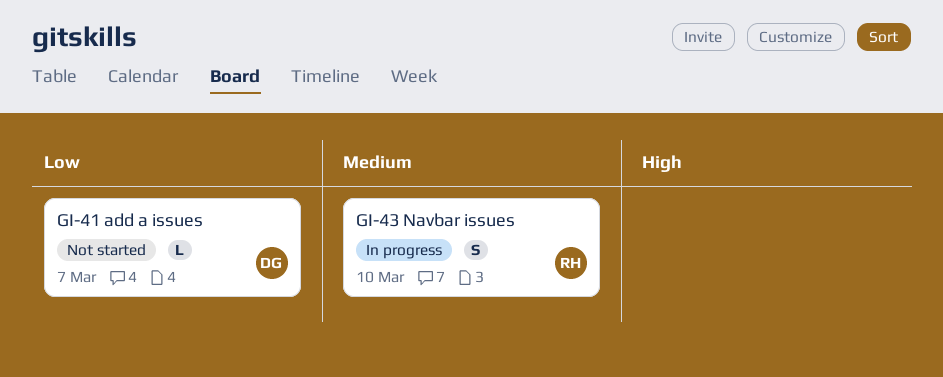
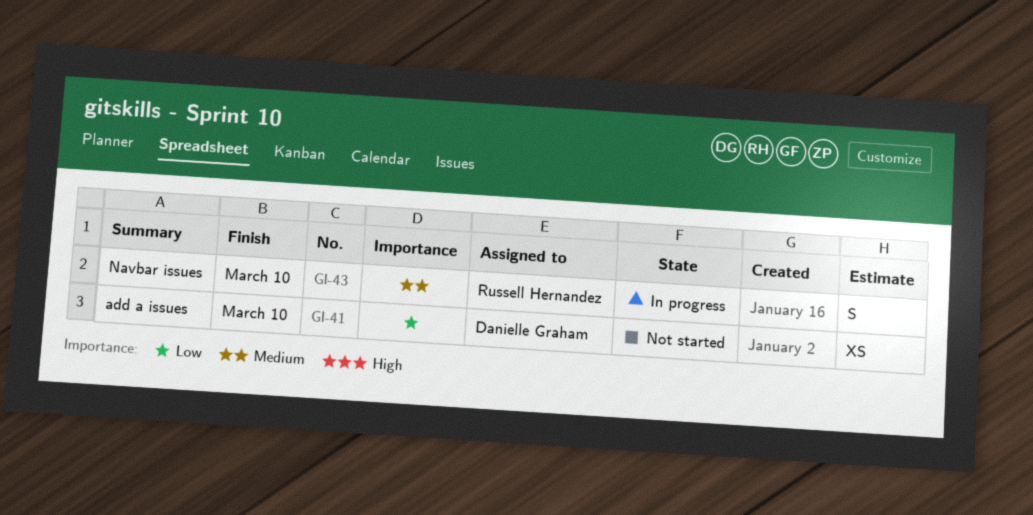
GI-41, estimate: L -> XS
GI-41, due: Mar 7 -> Mar 10

